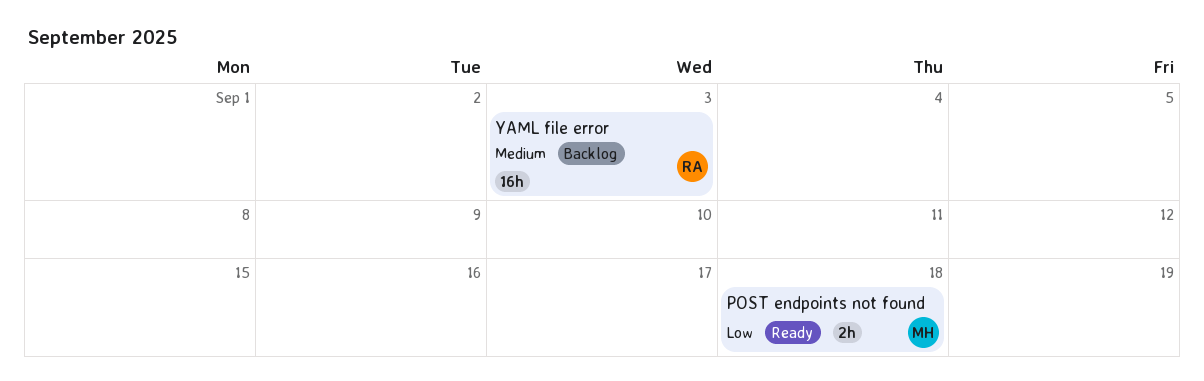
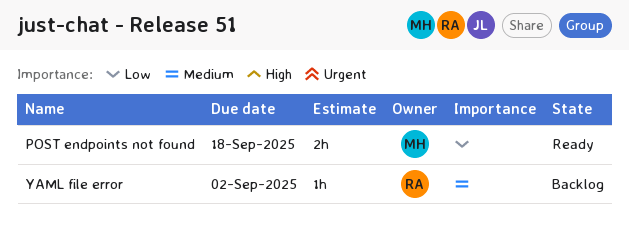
YAML file error, estimate: 16h -> 1h
YAML file error, due: Sep 3 -> Sep 2

